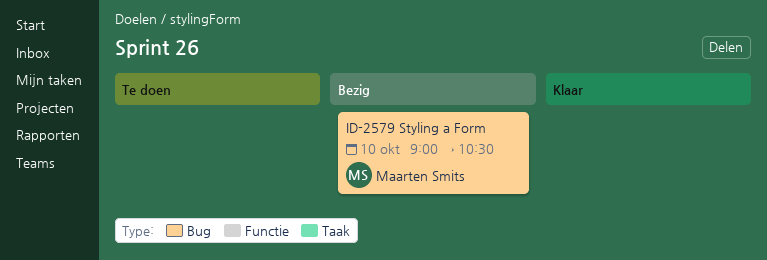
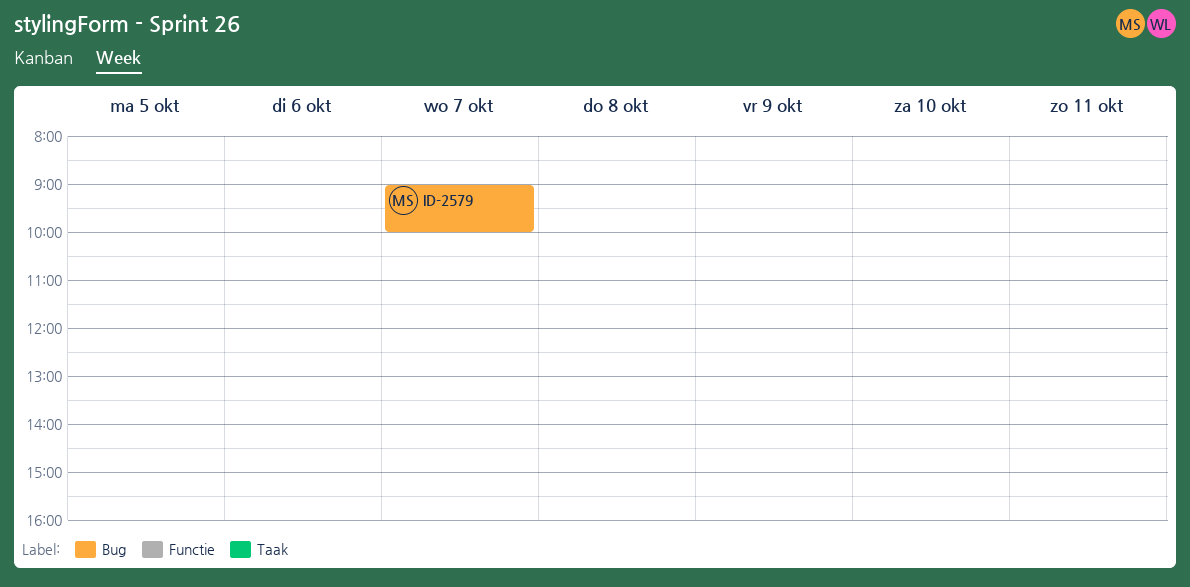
ID-2579, day: Oct 10 -> Oct 7
ID-2579, ends: 10:30 -> 10:00

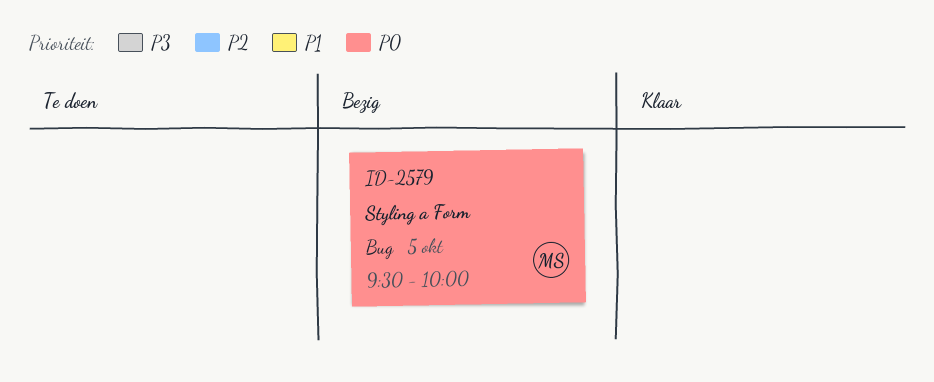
ID-2579, day: Oct 7 -> Oct 5
ID-2579, begins: 09:00 -> 09:30

